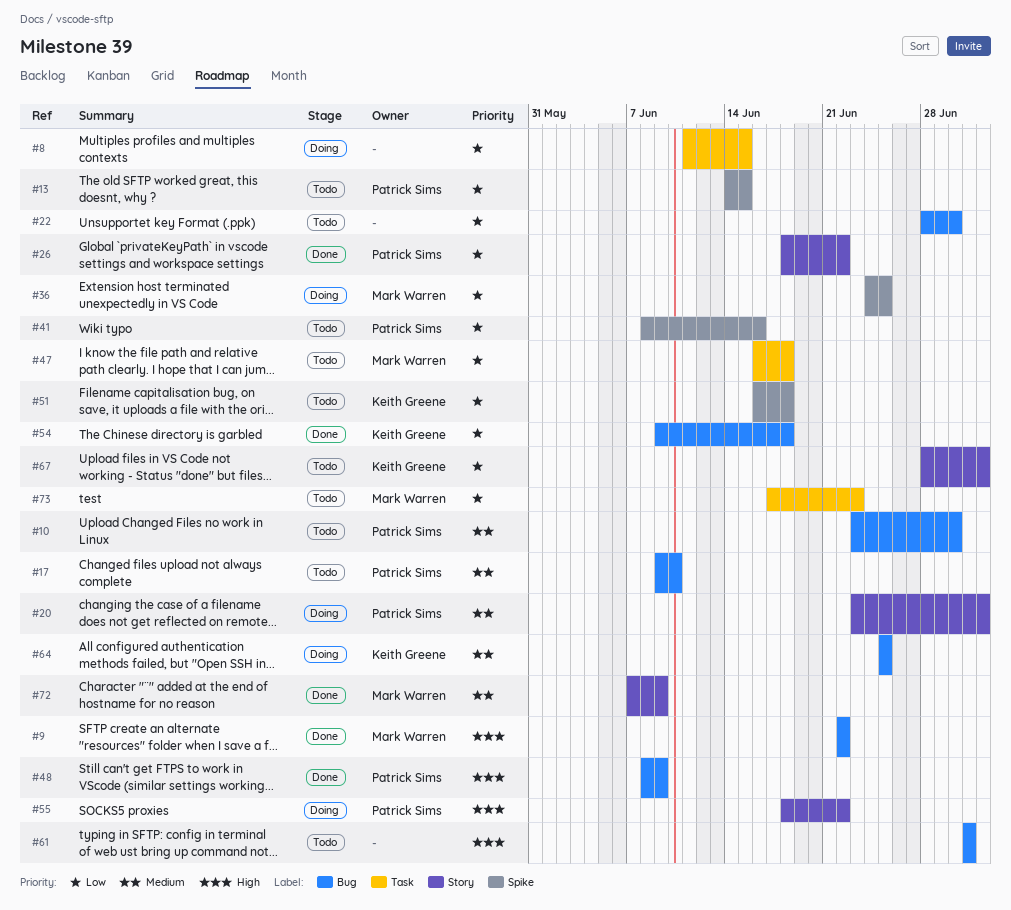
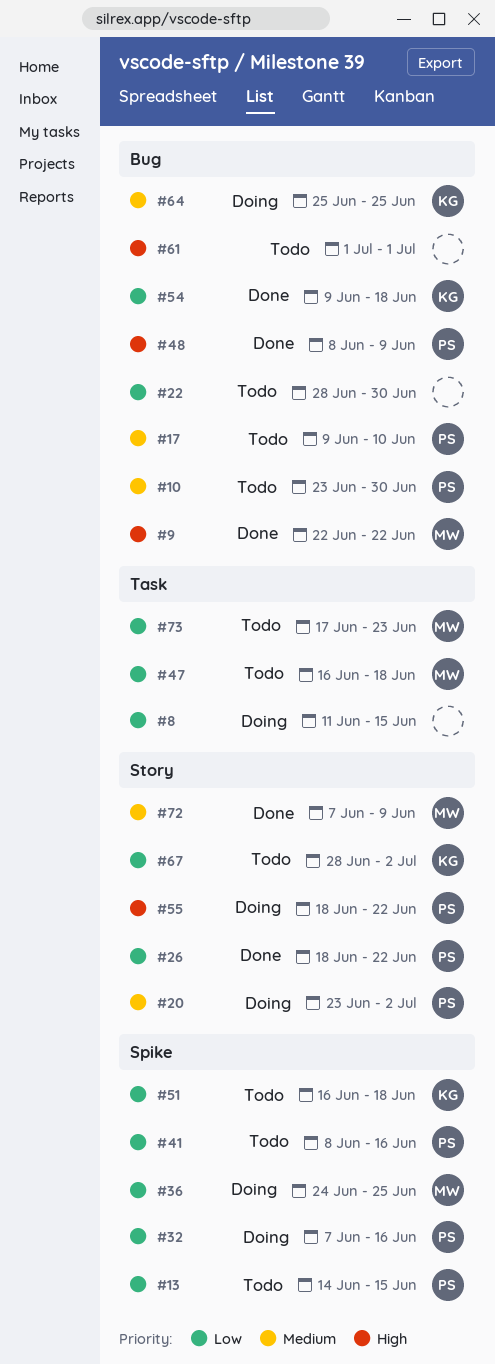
#32: none -> present

